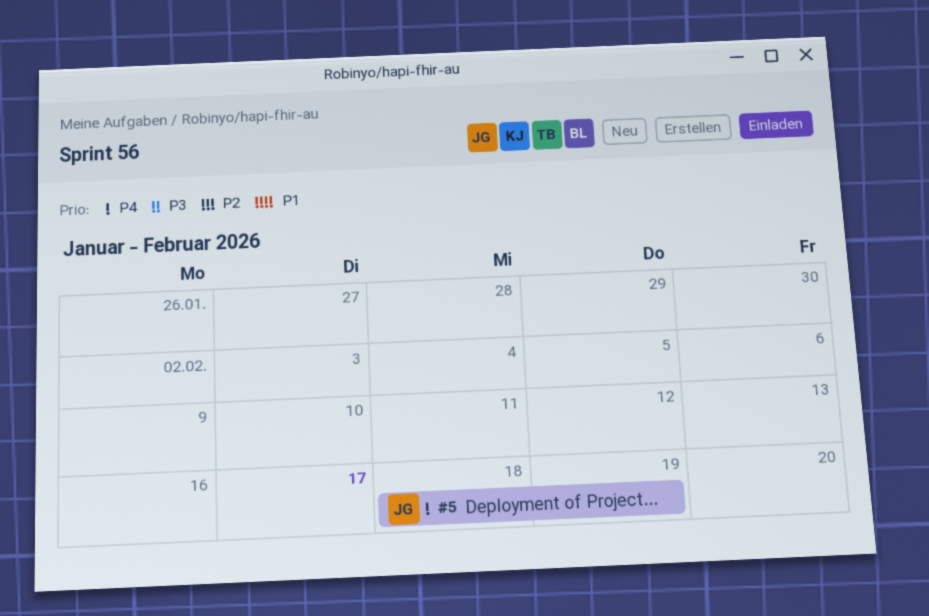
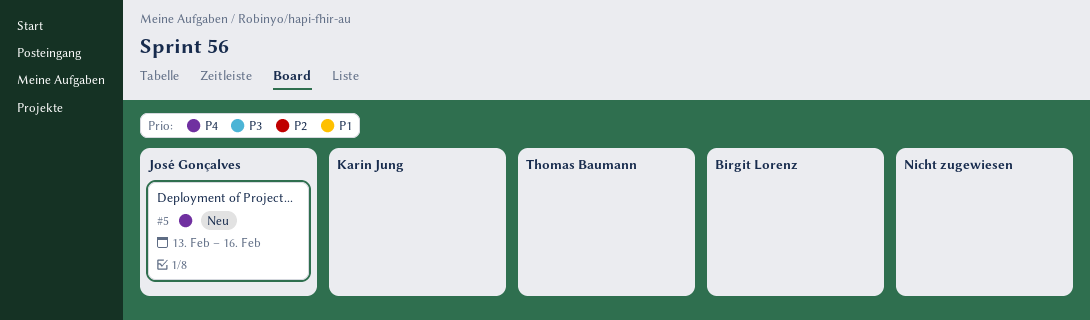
#5, start: Feb 18 -> Feb 13
#5, due: Feb 19 -> Feb 16

